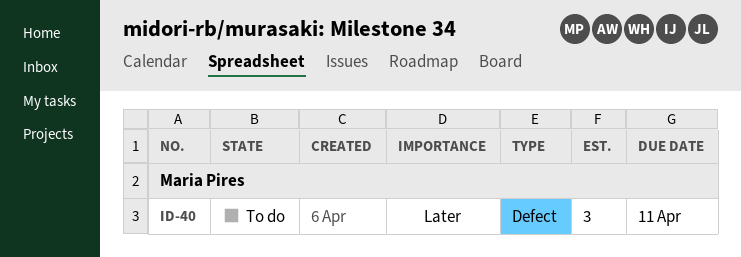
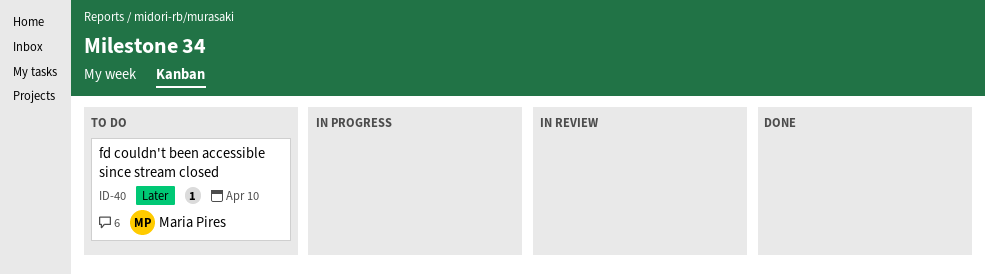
ID-40, estimate: 3 -> 1
ID-40, due: Apr 11 -> Apr 10

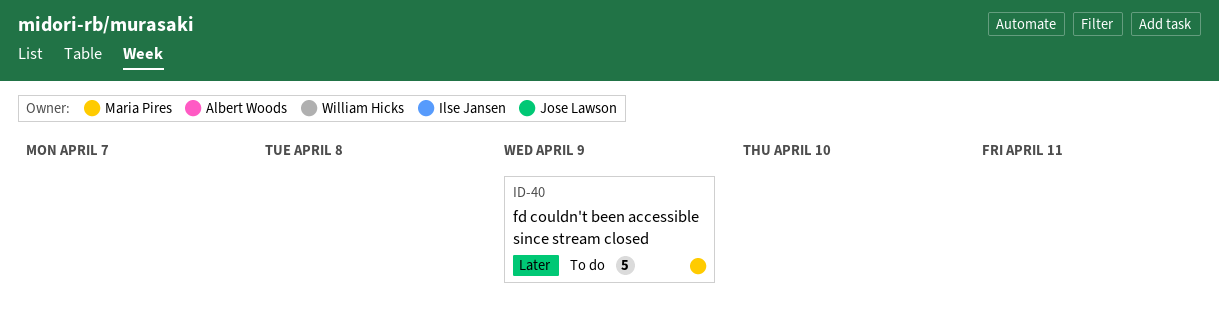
ID-40, estimate: 1 -> 5
ID-40, due: Apr 10 -> Apr 9

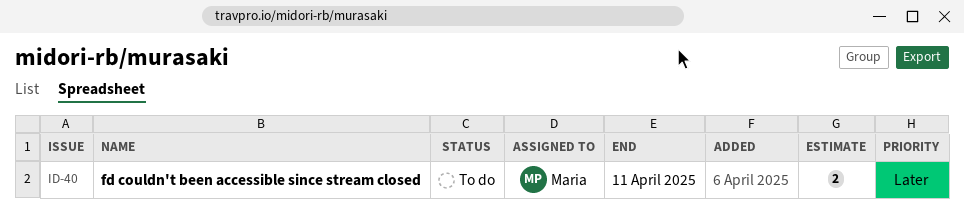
ID-40, estimate: 5 -> 2
ID-40, due: Apr 9 -> Apr 11

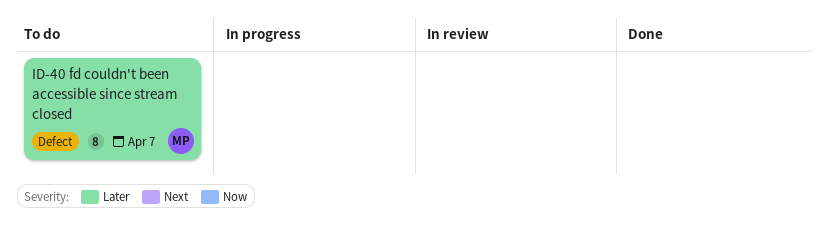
ID-40, estimate: 2 -> 8
ID-40, due: Apr 11 -> Apr 7

